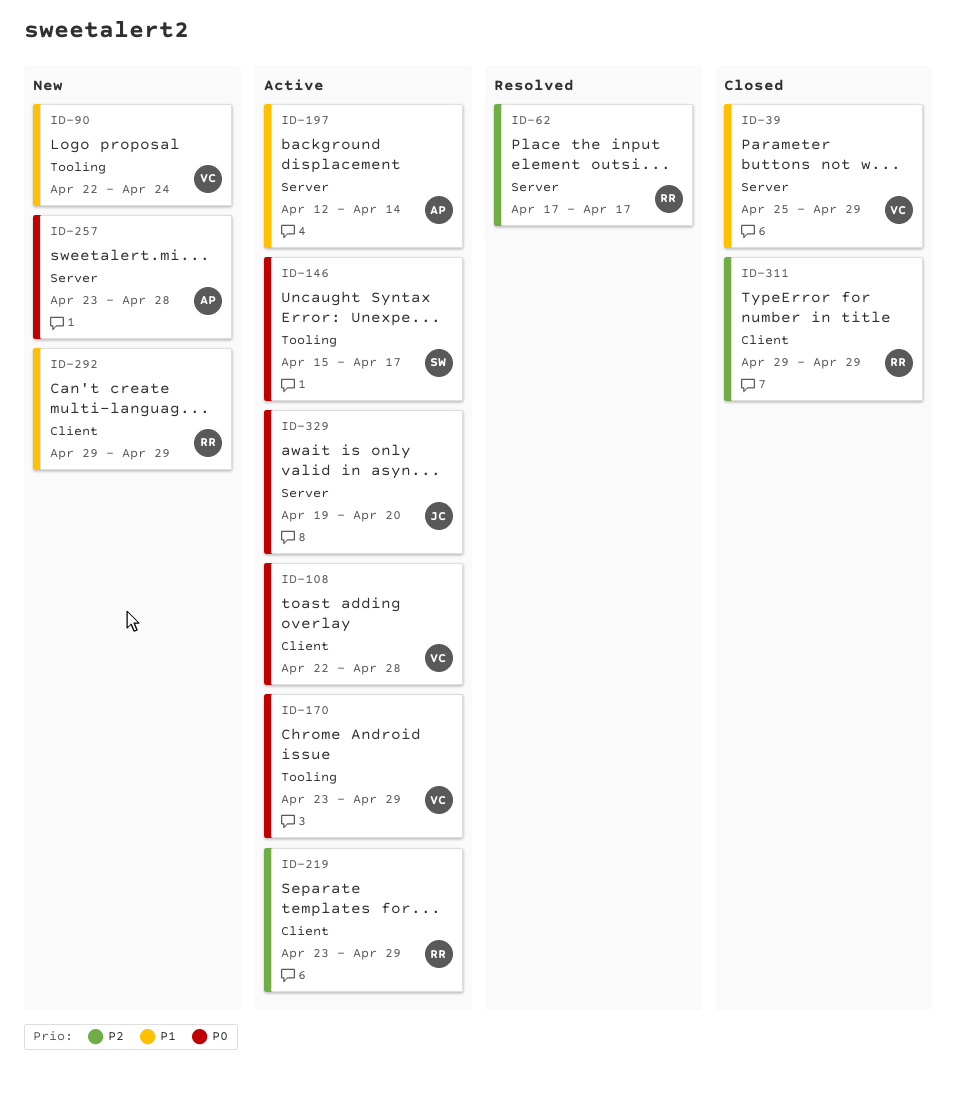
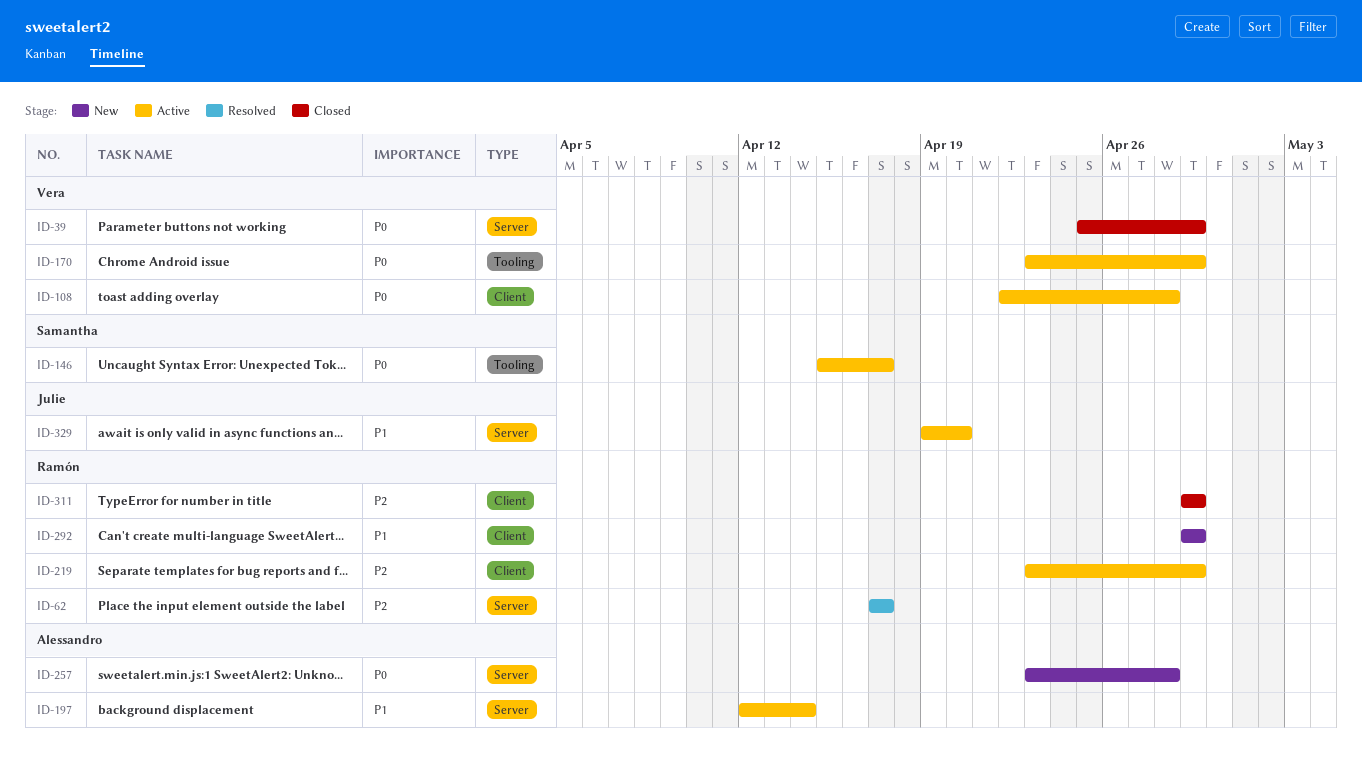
ID-39, priority: P1 -> P0
ID-90: present -> none
ID-329, priority: P0 -> P1

